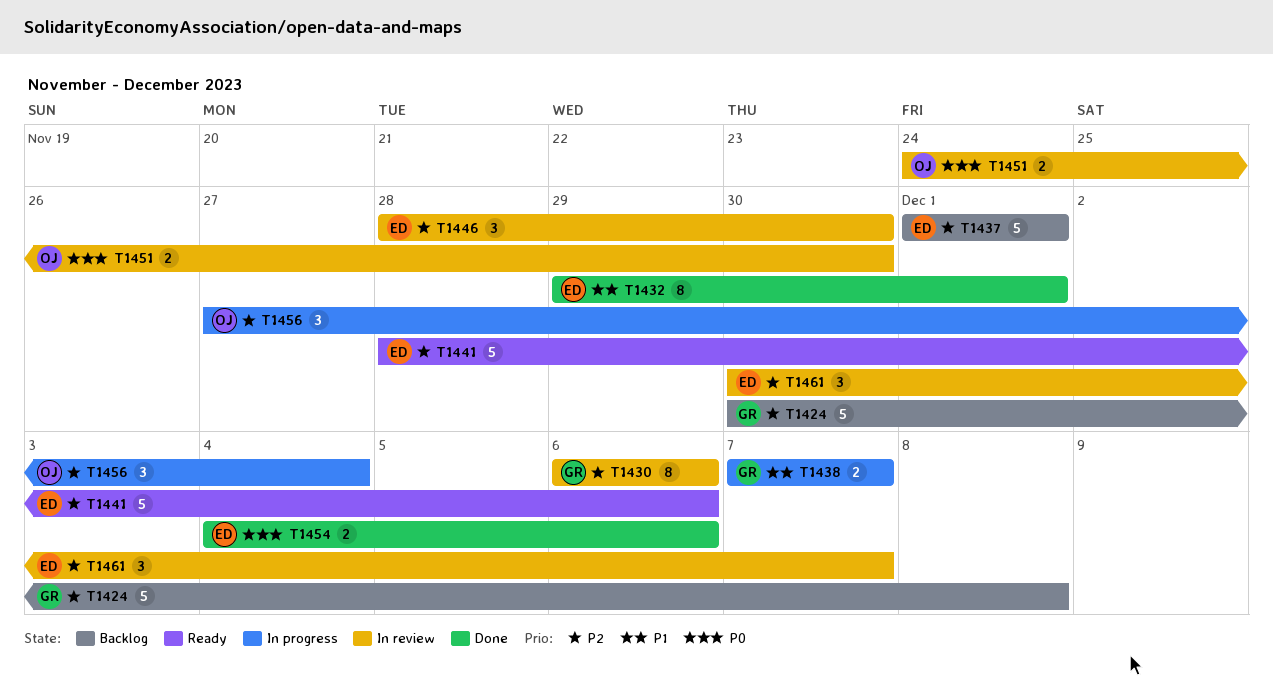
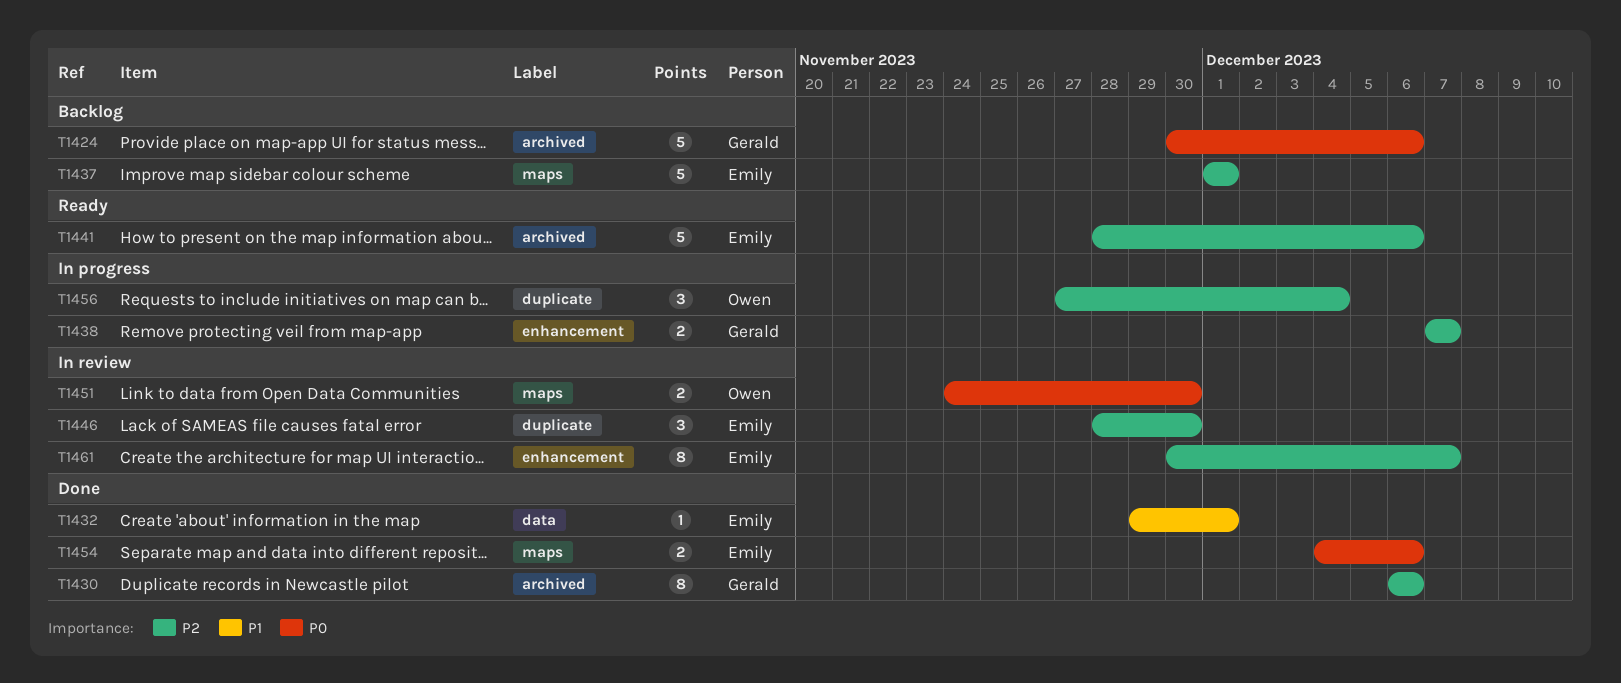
T1424, priority: P2 -> P0
T1424, due: Dec 8 -> Dec 6
T1430, status: In review -> Done
T1432, estimate: 8 -> 1
T1438, priority: P1 -> P2
T1461, estimate: 3 -> 8

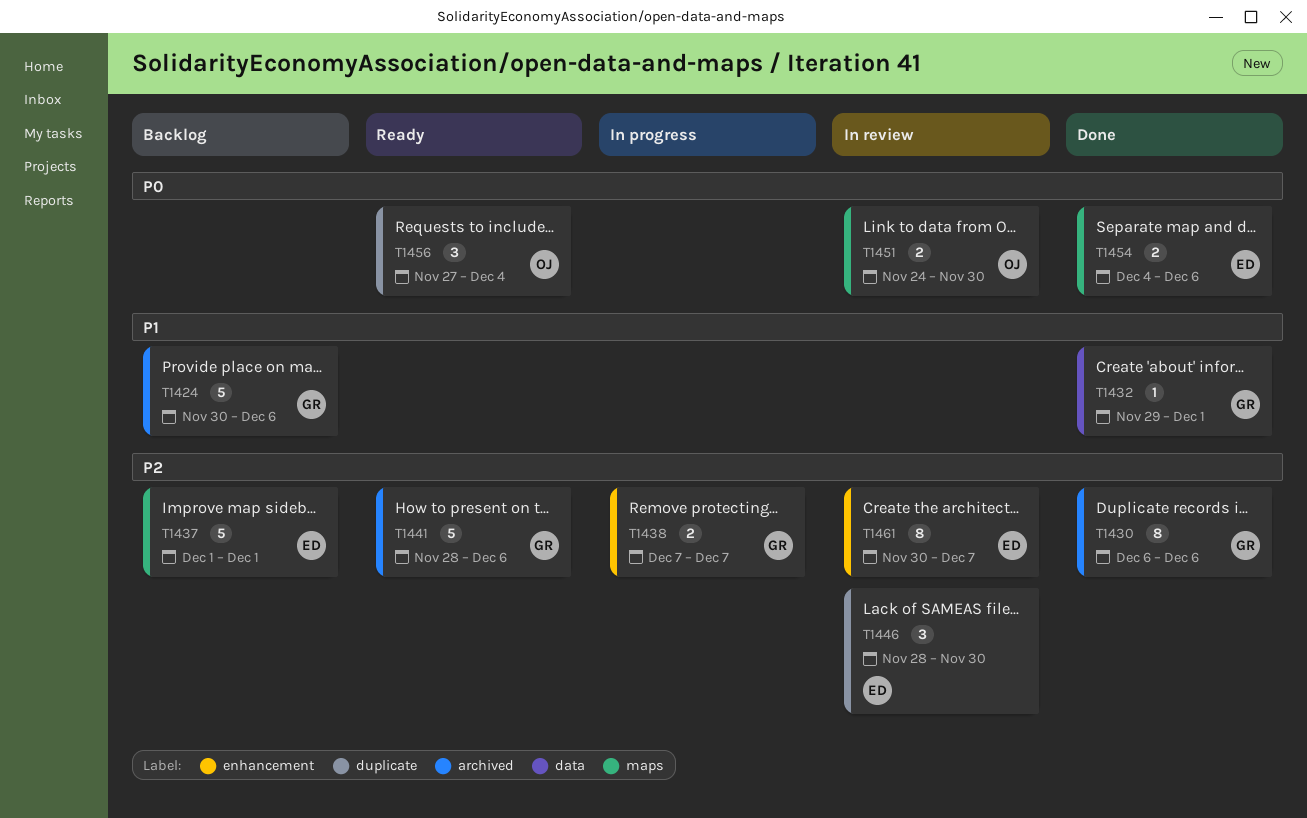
T1424, priority: P0 -> P1
T1432, owner: Emily -> Gerald
T1441, owner: Emily -> Gerald
T1456, status: In progress -> Ready
T1456, priority: P2 -> P0

